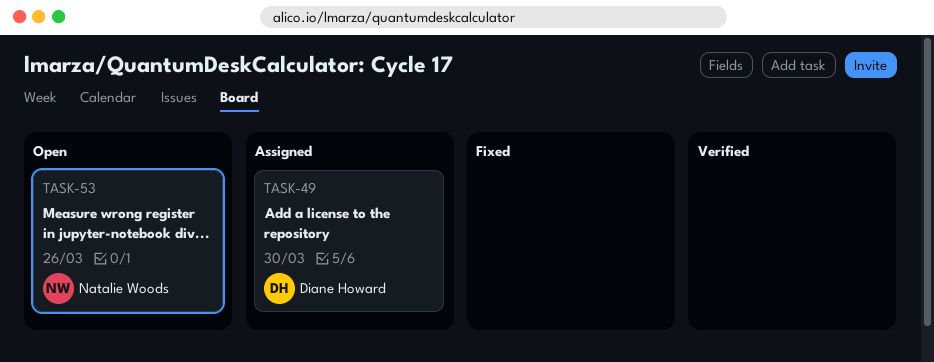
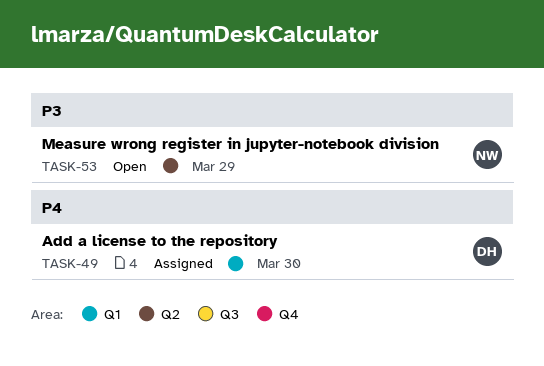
TASK-53, due: Mar 26 -> Mar 29

